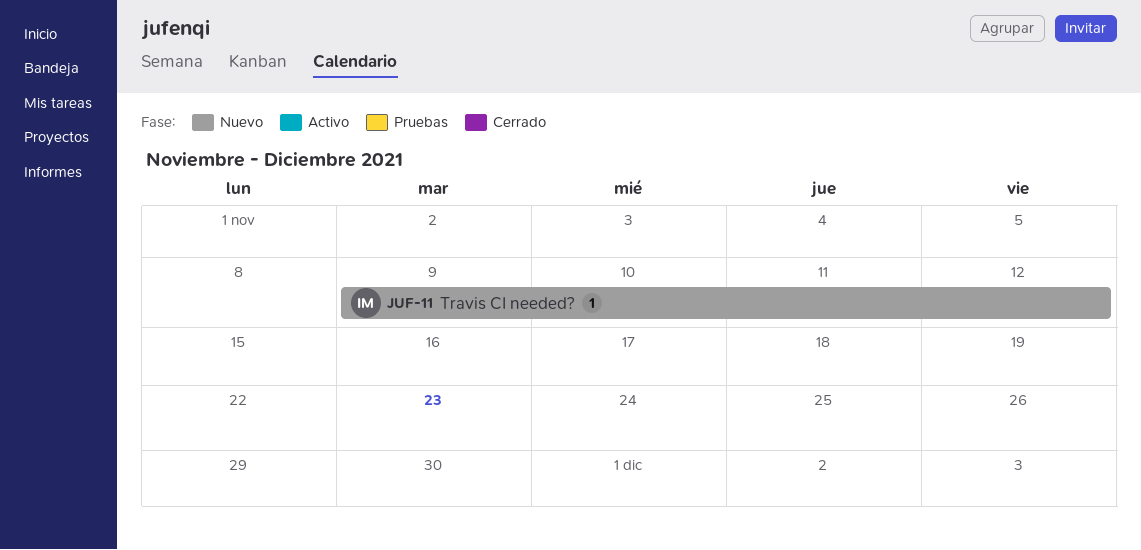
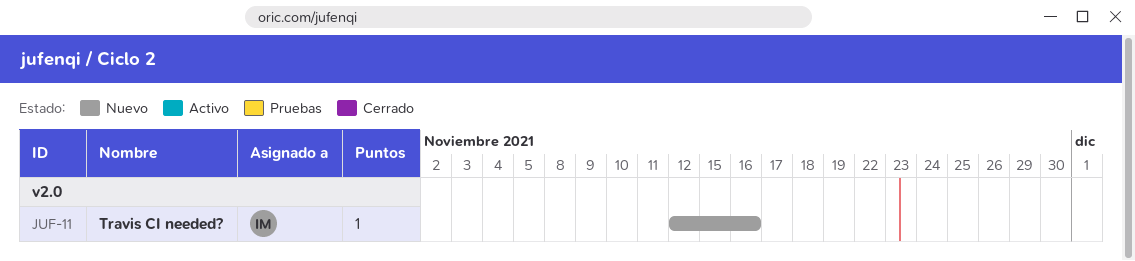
JUF-11, start: Nov 9 -> Nov 12
JUF-11, due: Nov 12 -> Nov 16

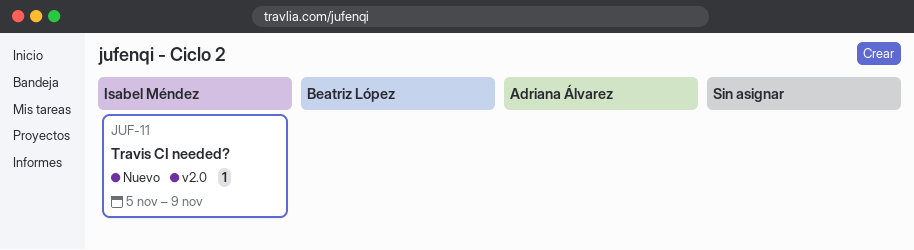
JUF-11, start: Nov 12 -> Nov 5
JUF-11, due: Nov 16 -> Nov 9

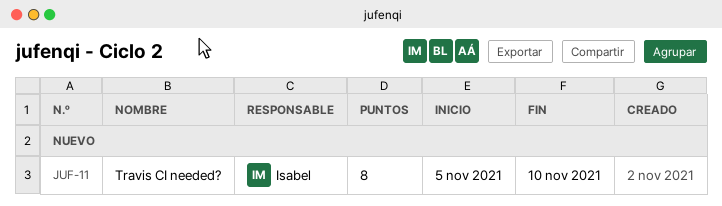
JUF-11, estimate: 1 -> 8
JUF-11, due: Nov 9 -> Nov 10

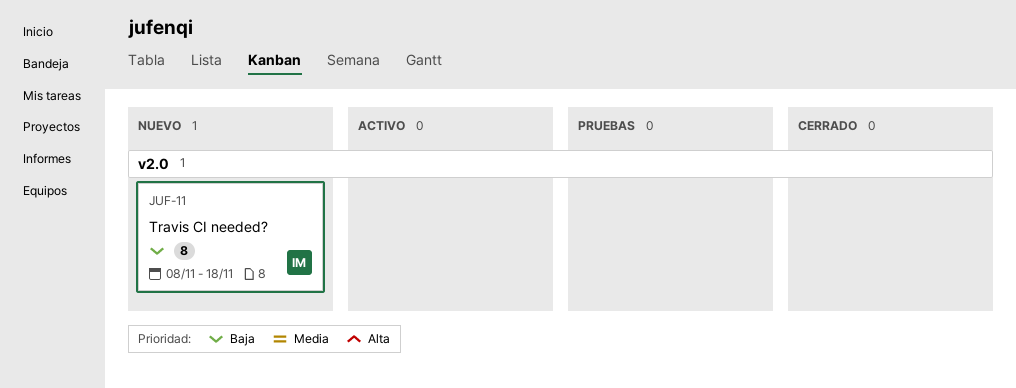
JUF-11, start: Nov 5 -> Nov 8
JUF-11, due: Nov 10 -> Nov 18

